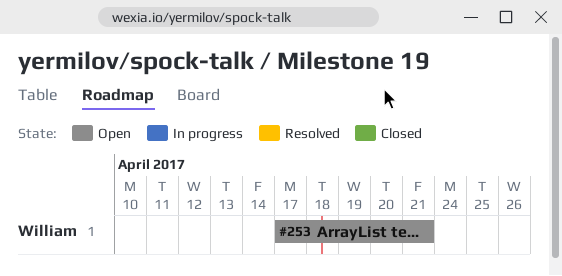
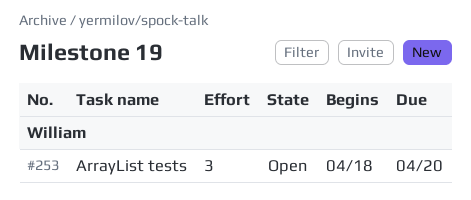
#253, start: Apr 17 -> Apr 18
#253, due: Apr 21 -> Apr 20

